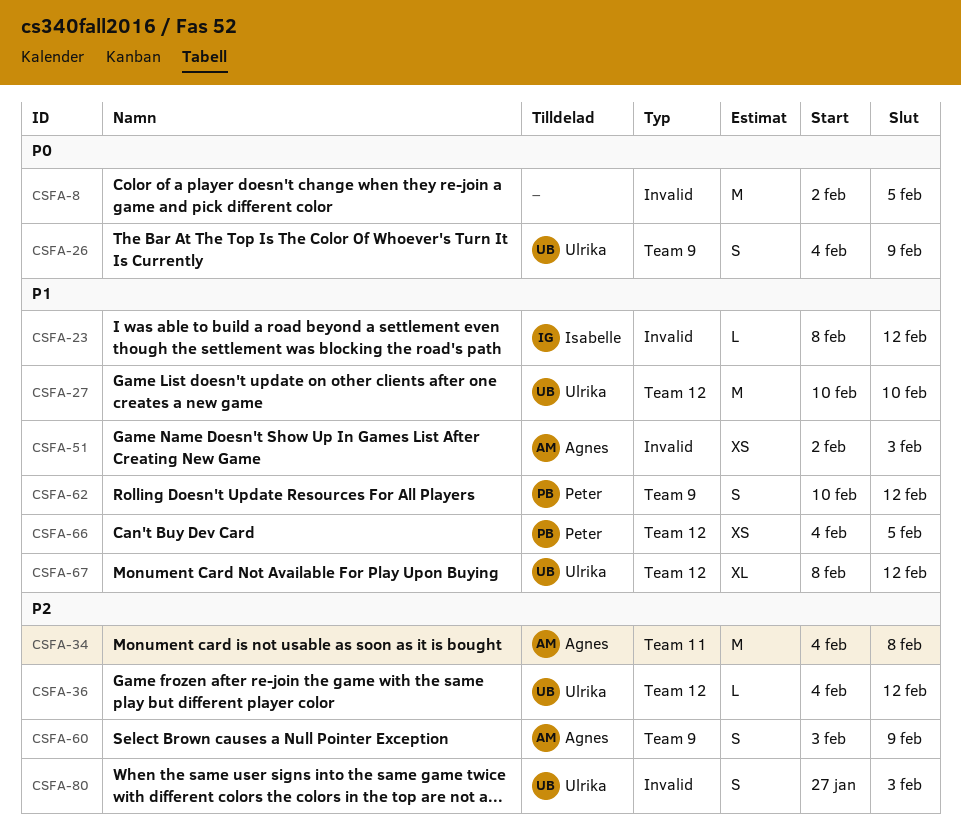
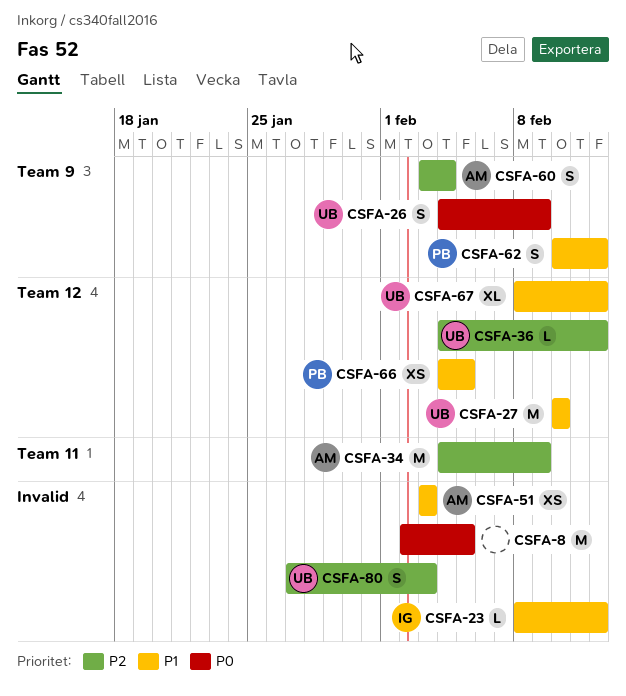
CSFA-34, due: Feb 8 -> Feb 9
CSFA-51, start: Feb 2 -> Feb 3
CSFA-60, due: Feb 9 -> Feb 4

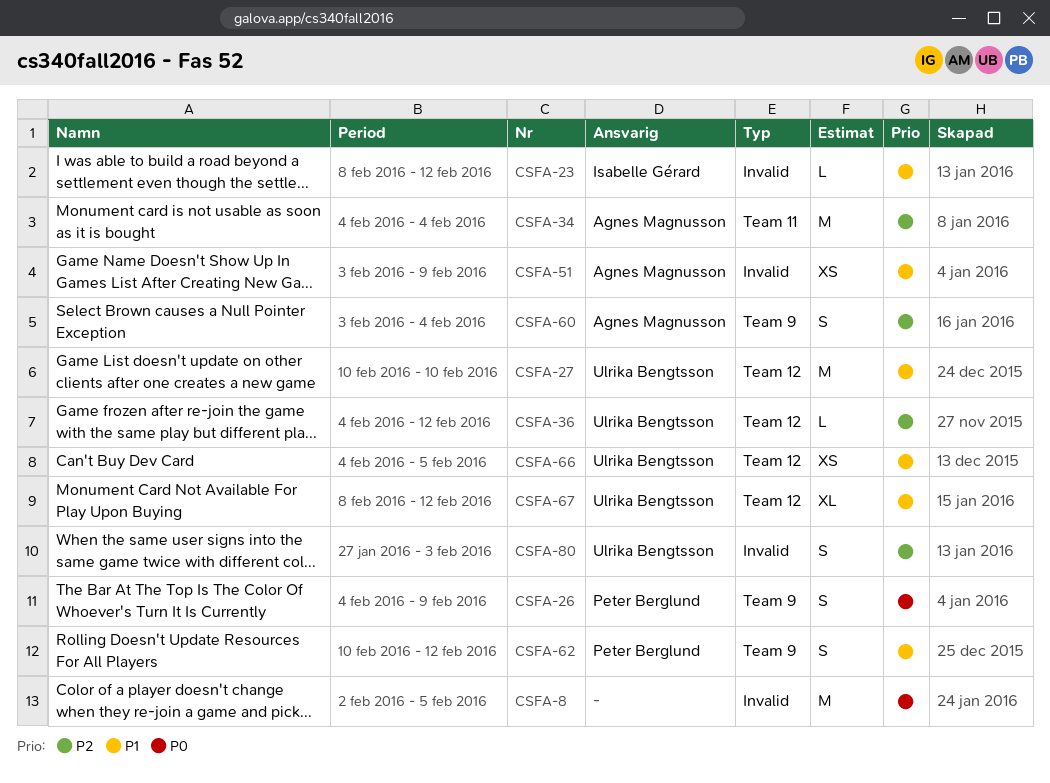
CSFA-26, owner: Ulrika Bengtsson -> Peter Berglund
CSFA-34, due: Feb 9 -> Feb 4
CSFA-51, due: Feb 3 -> Feb 9
CSFA-66, owner: Peter Berglund -> Ulrika Bengtsson

